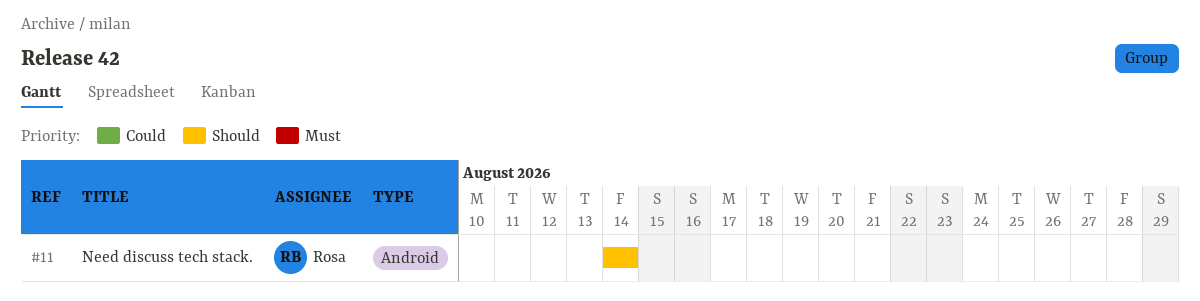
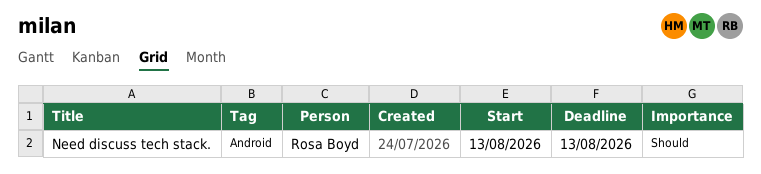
Need discuss tech stack., start: Aug 14 -> Aug 13
Need discuss tech stack., due: Aug 14 -> Aug 13

